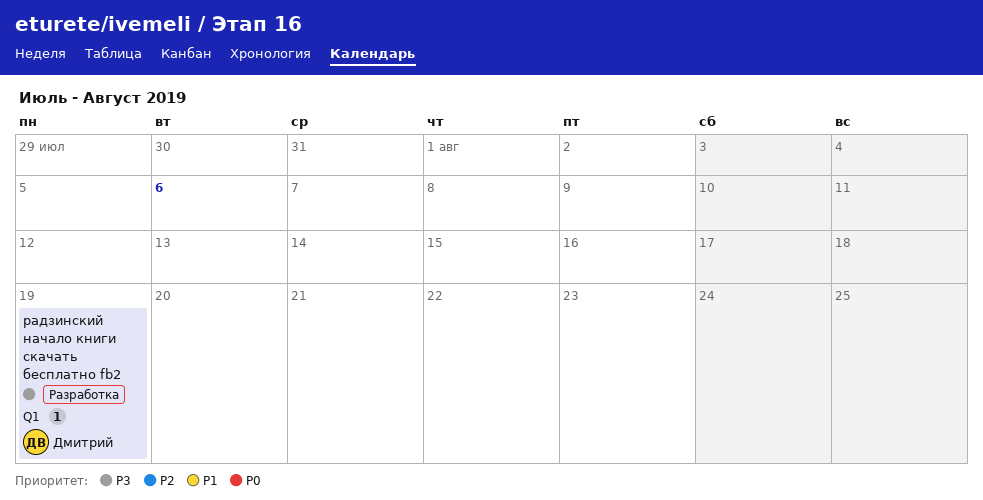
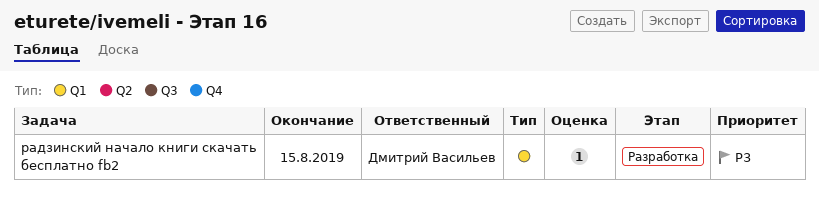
радзинский начало книги скачать бесплатно fb2, due: Aug 19 -> Aug 15

